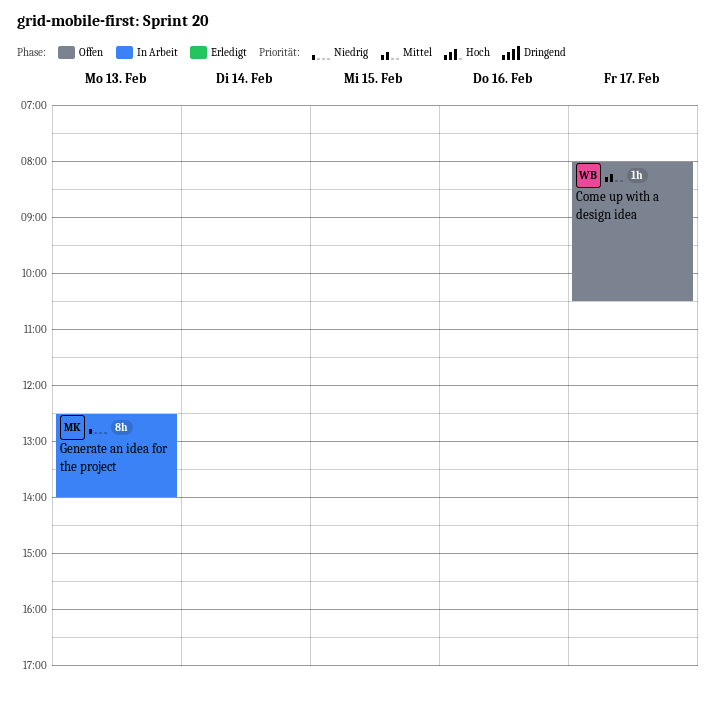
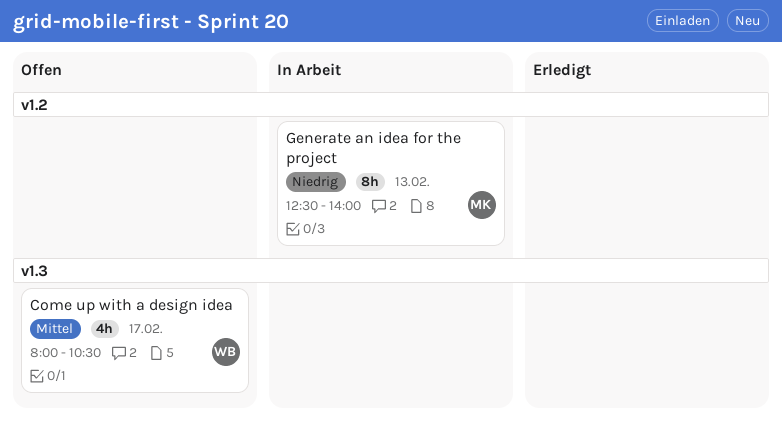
Come up with a design idea, estimate: 1h -> 4h

